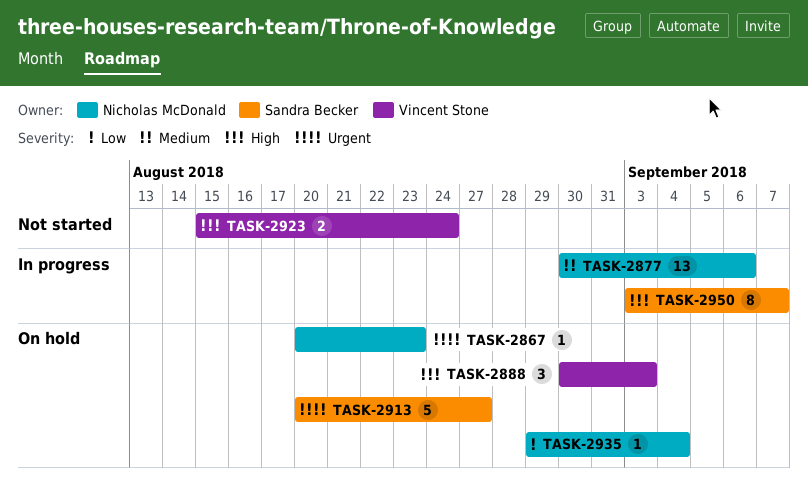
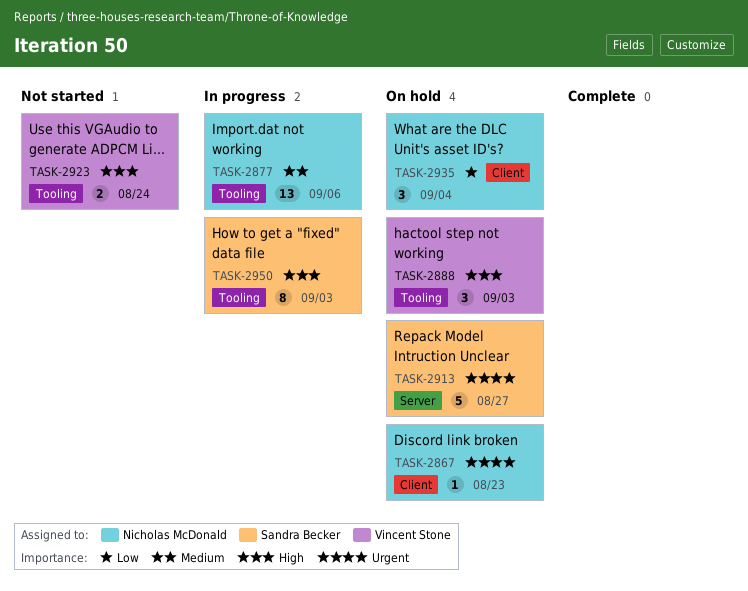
TASK-2935, estimate: 1 -> 3
TASK-2950, due: Sep 7 -> Sep 3

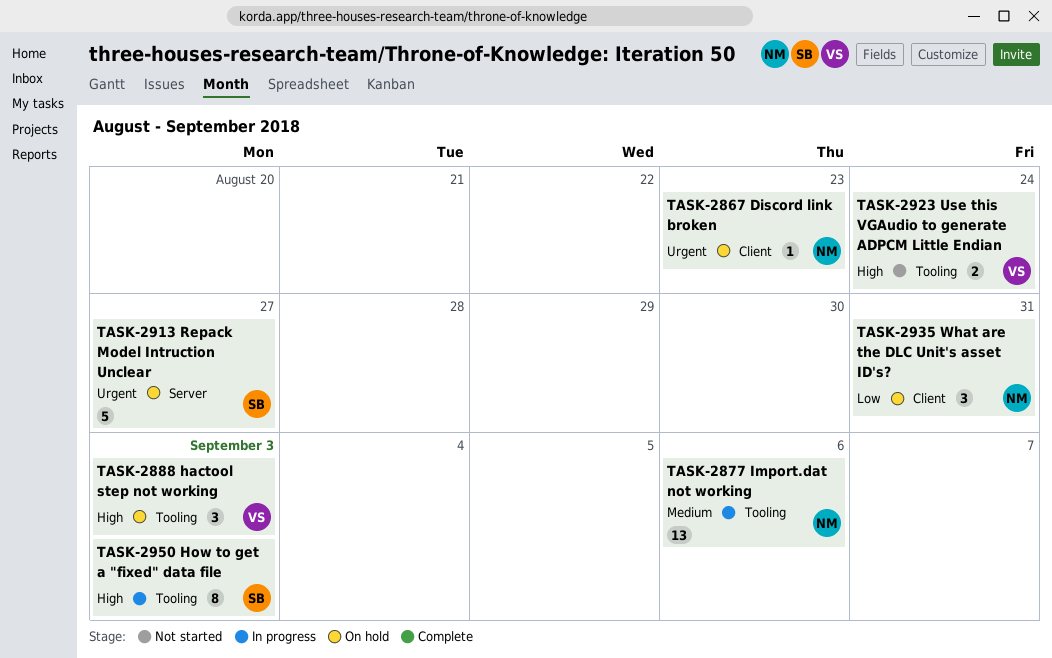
TASK-2935, due: Sep 4 -> Aug 31

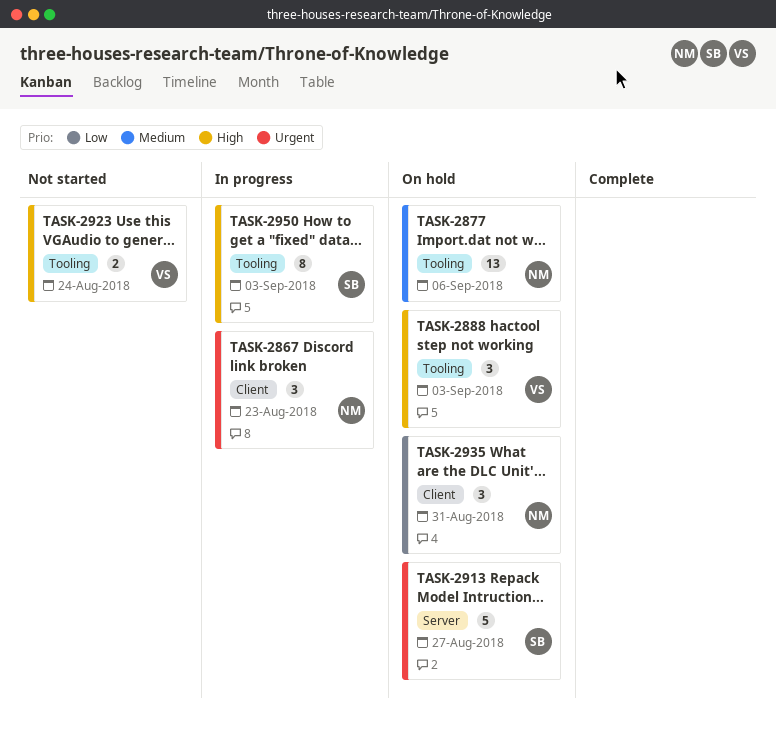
TASK-2867, status: On hold -> In progress
TASK-2867, estimate: 1 -> 3
TASK-2877, status: In progress -> On hold

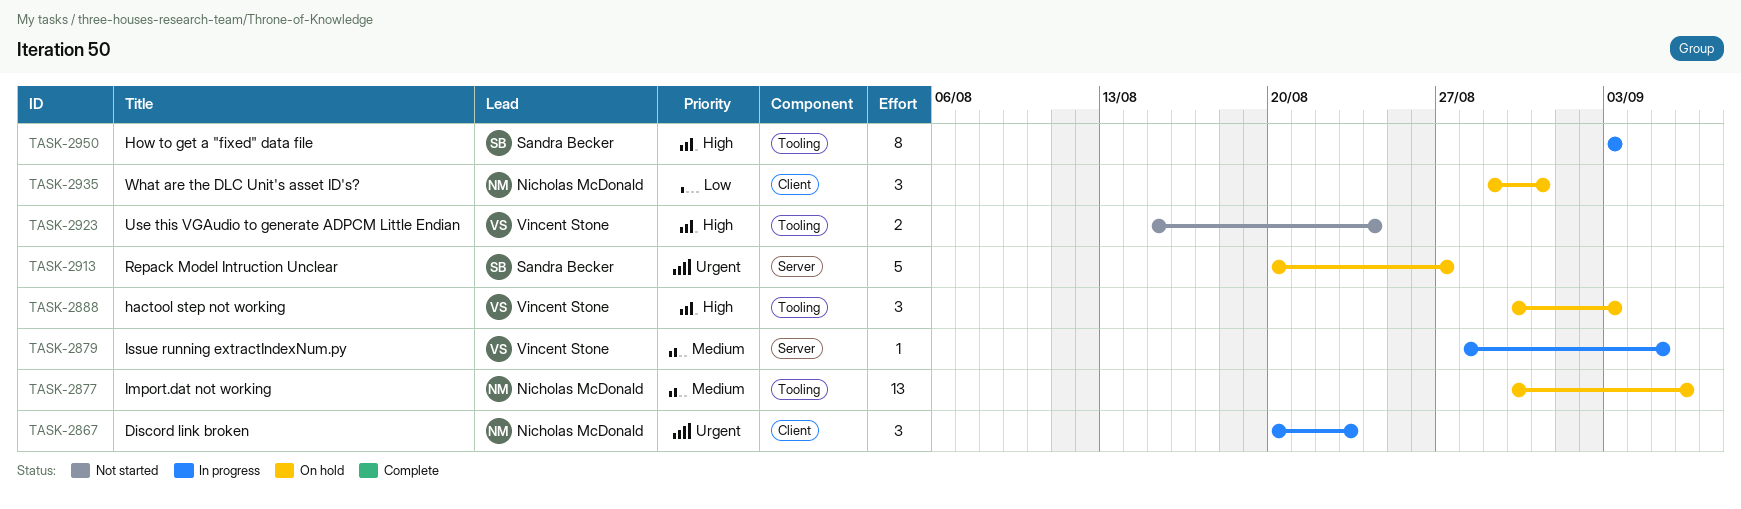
TASK-2879: none -> present

